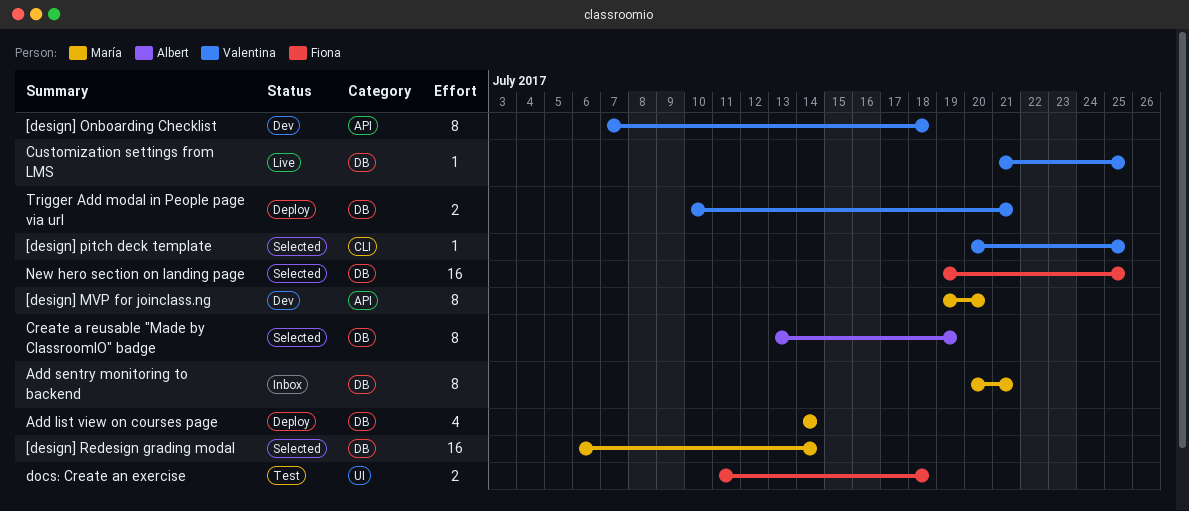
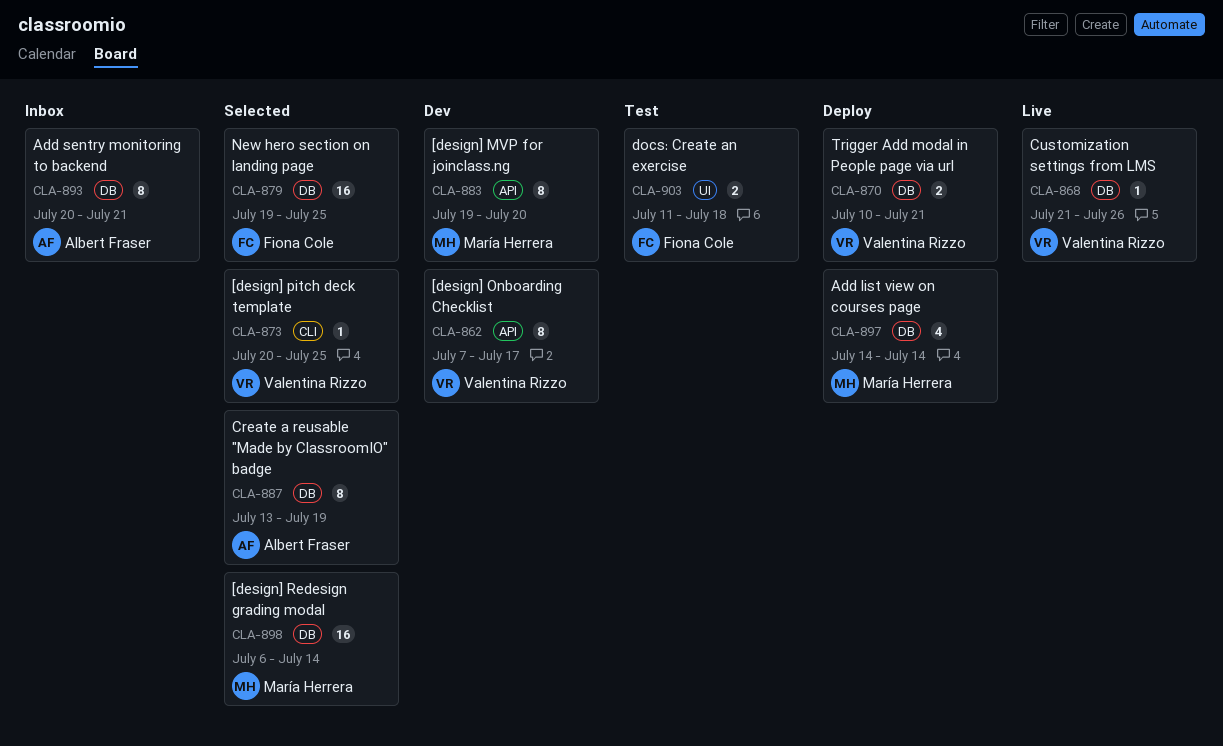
[design] Onboarding Checklist, due: Jul 18 -> Jul 17
Add sentry monitoring to backend, owner: María Herrera -> Albert Fraser
Customization settings from LMS, due: Jul 25 -> Jul 26

